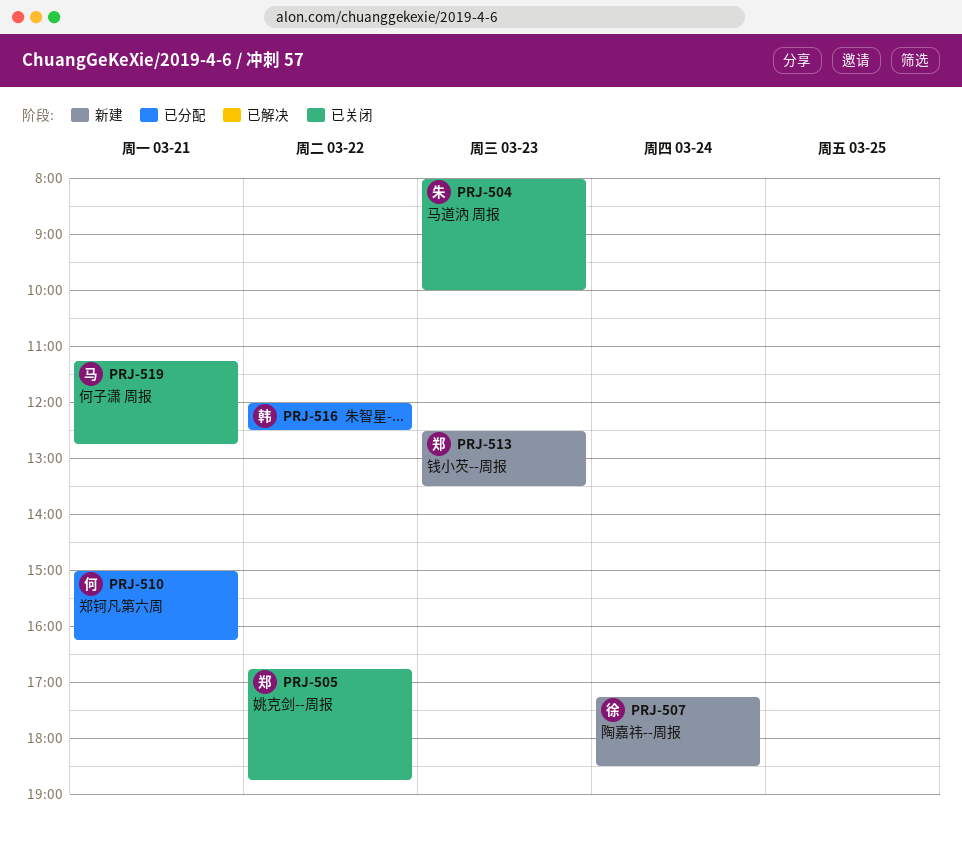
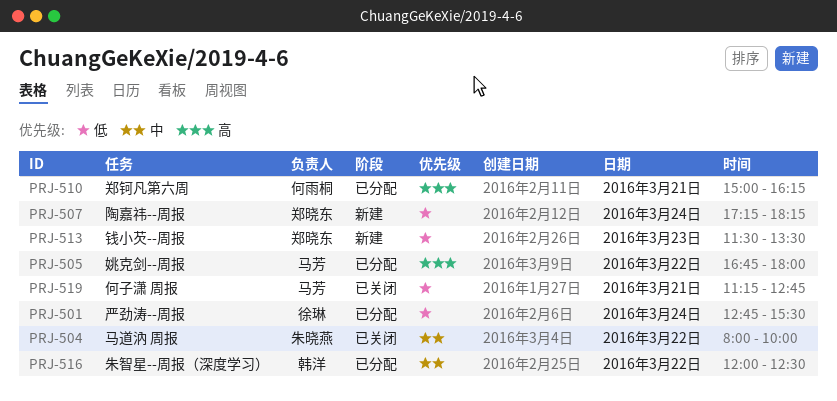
PRJ-501: none -> present
PRJ-504, day: Mar 23 -> Mar 22
PRJ-505, status: 已关闭 -> 已分配
PRJ-505, owner: 郑晓东 -> 马芳
PRJ-505, ends: 18:45 -> 18:00
PRJ-507, owner: 徐琳 -> 郑晓东
PRJ-507, ends: 18:30 -> 18:15
PRJ-513, begins: 12:30 -> 11:30

